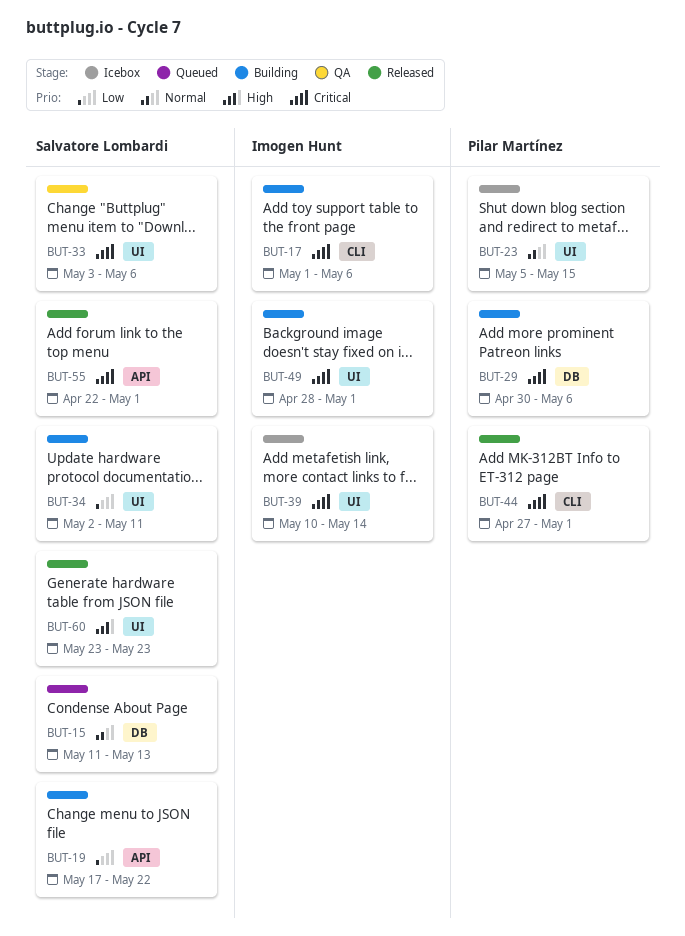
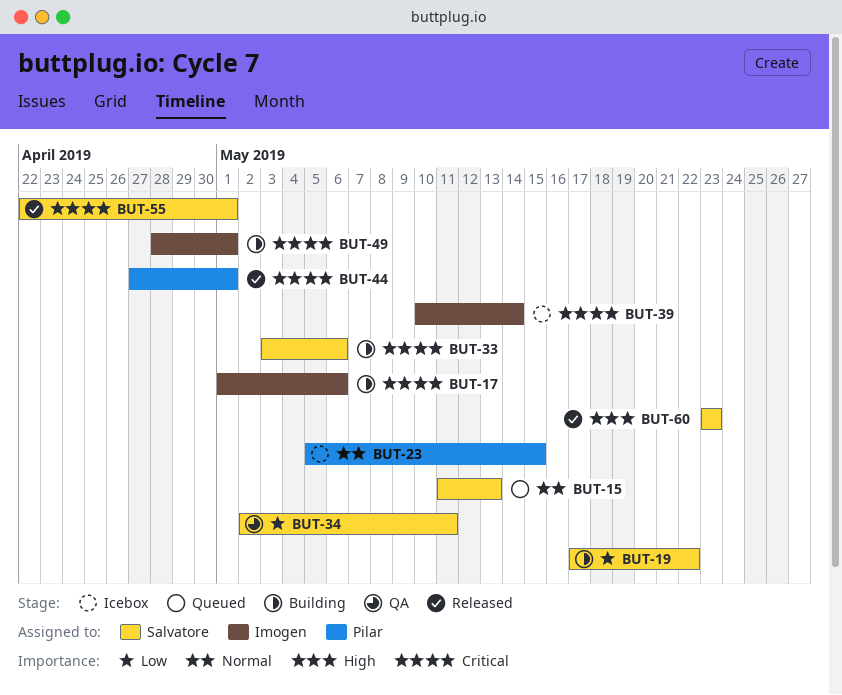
BUT-29: present -> none
BUT-33, status: QA -> Building
BUT-34, status: Building -> QA

